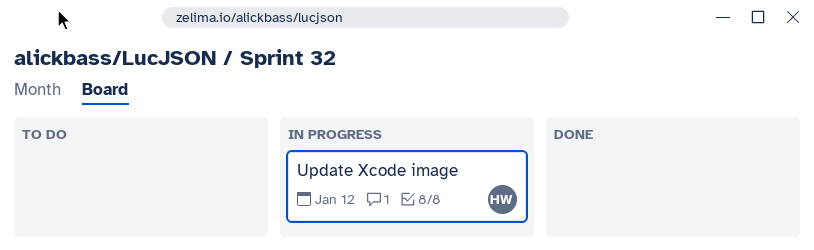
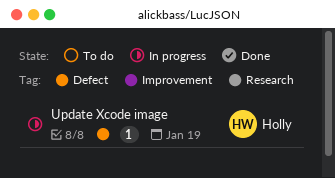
Update Xcode image, due: Jan 12 -> Jan 19

